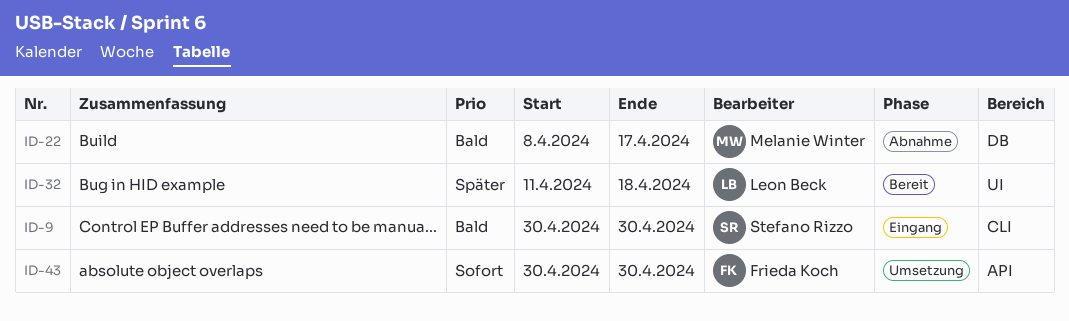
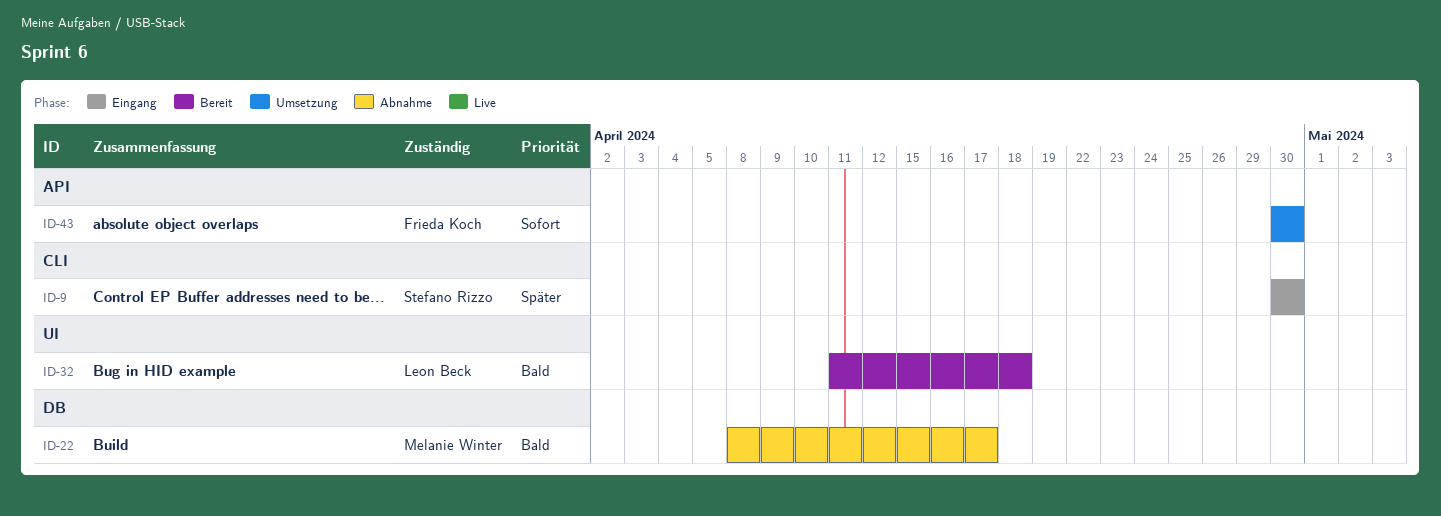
ID-9, priority: Bald -> Später
ID-32, priority: Später -> Bald

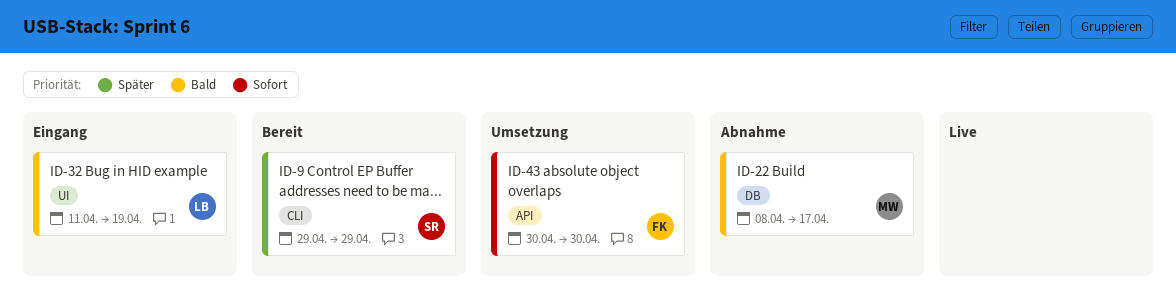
ID-9, status: Eingang -> Bereit
ID-9, start: Apr 30 -> Apr 29
ID-9, due: Apr 30 -> Apr 29
ID-32, status: Bereit -> Eingang
ID-32, due: Apr 18 -> Apr 19

